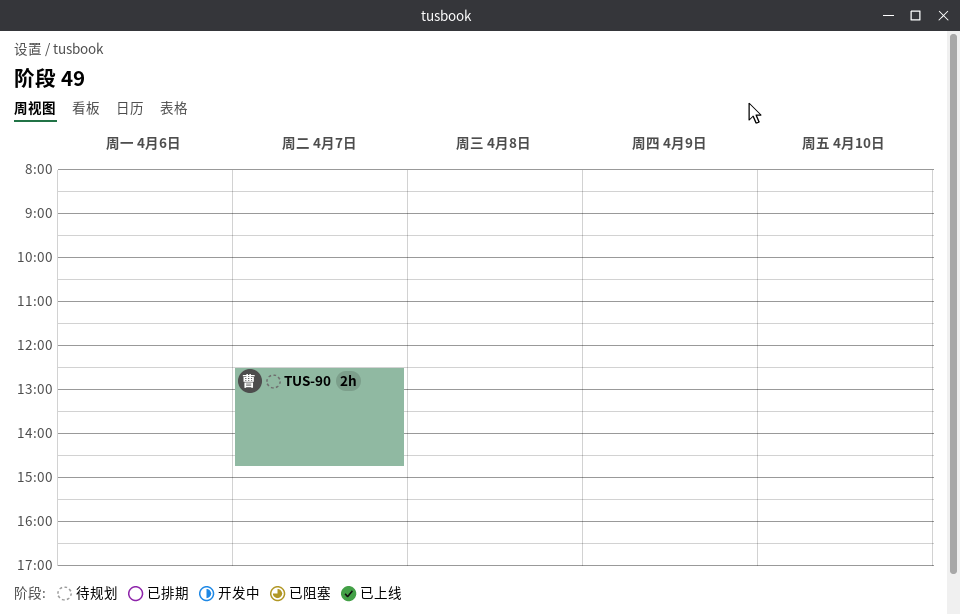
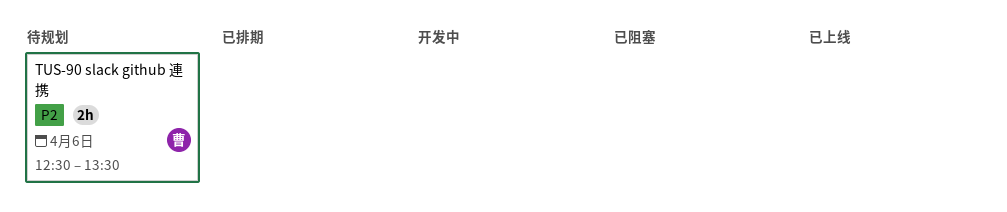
TUS-90, day: Apr 7 -> Apr 6
TUS-90, ends: 14:45 -> 13:30

